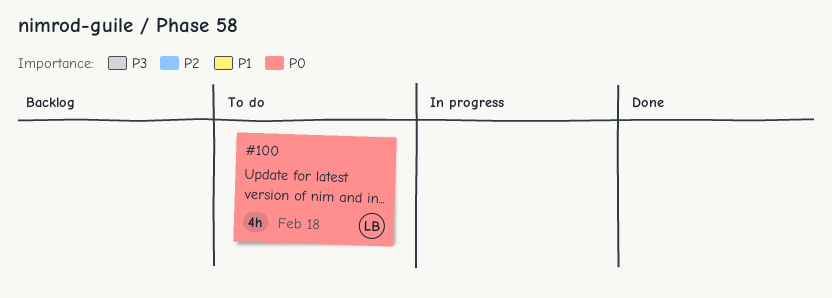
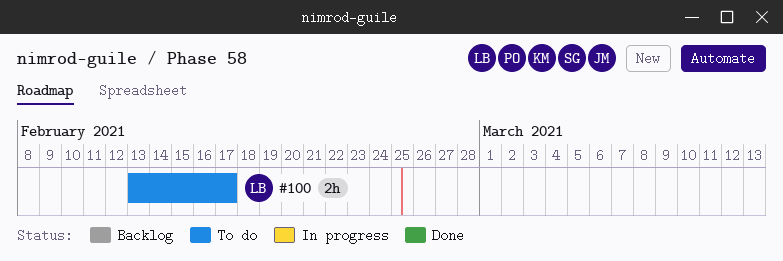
#100, estimate: 4h -> 2h
#100, due: Feb 18 -> Feb 17

